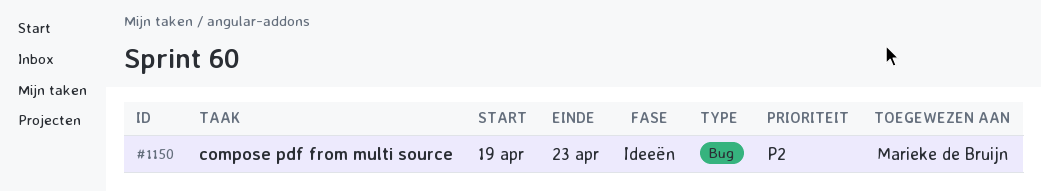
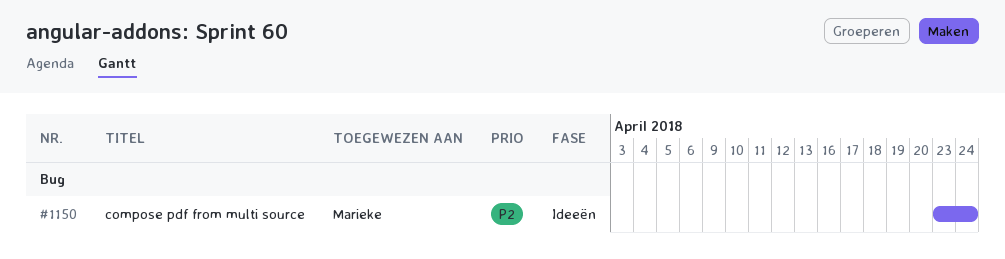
#1150, start: Apr 19 -> Apr 23
#1150, due: Apr 23 -> Apr 24

